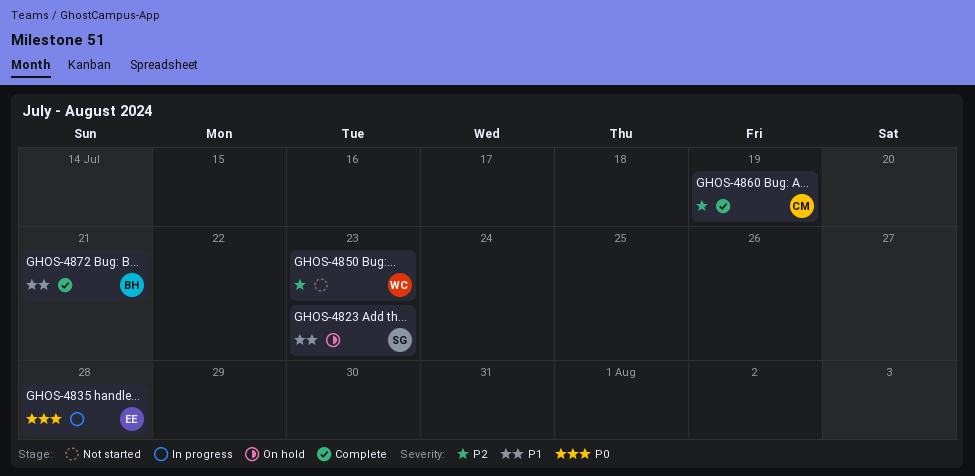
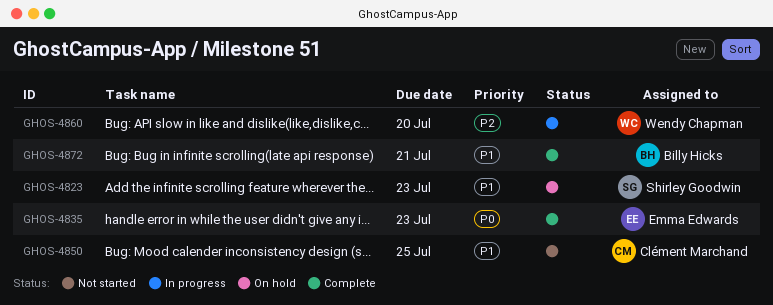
GHOS-4835, status: In progress -> Complete
GHOS-4835, due: Jul 28 -> Jul 23
GHOS-4850, owner: Wendy Chapman -> Clément Marchand
GHOS-4850, priority: P2 -> P1
GHOS-4850, due: Jul 23 -> Jul 25
GHOS-4860, status: Complete -> In progress
GHOS-4860, owner: Clément Marchand -> Wendy Chapman
GHOS-4860, due: Jul 19 -> Jul 20

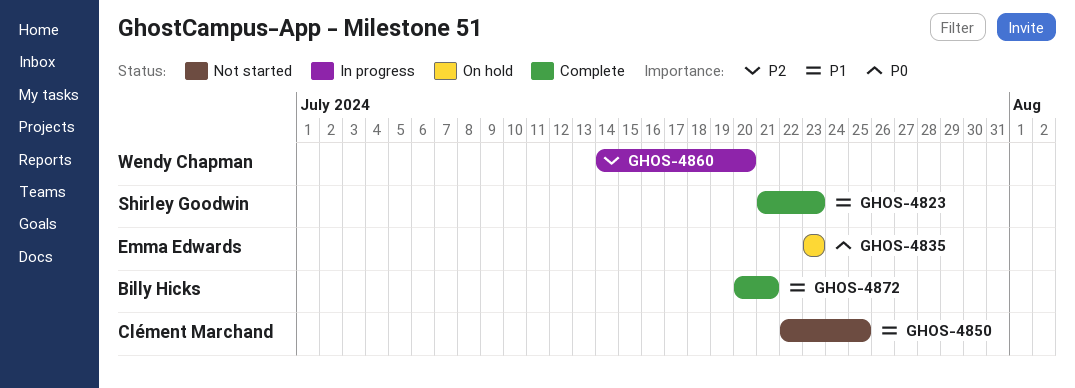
GHOS-4823, status: On hold -> Complete
GHOS-4835, status: Complete -> On hold

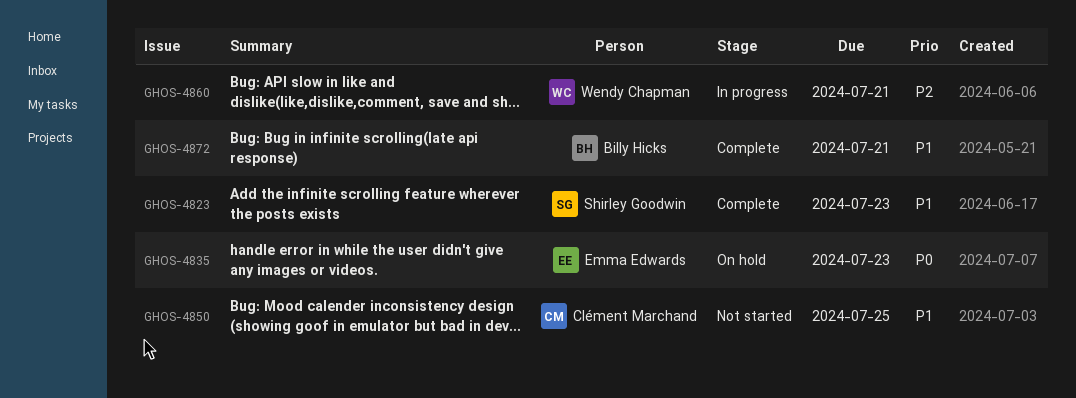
GHOS-4860, due: Jul 20 -> Jul 21

